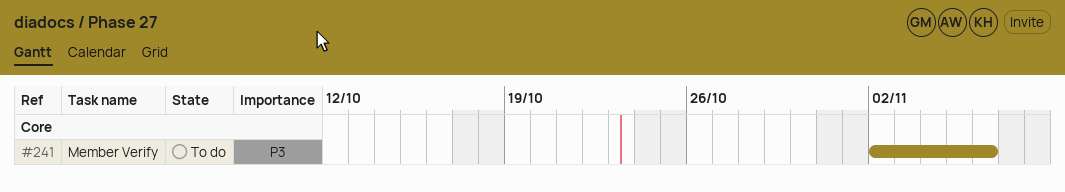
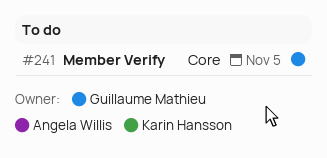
#241, due: Nov 6 -> Nov 5

